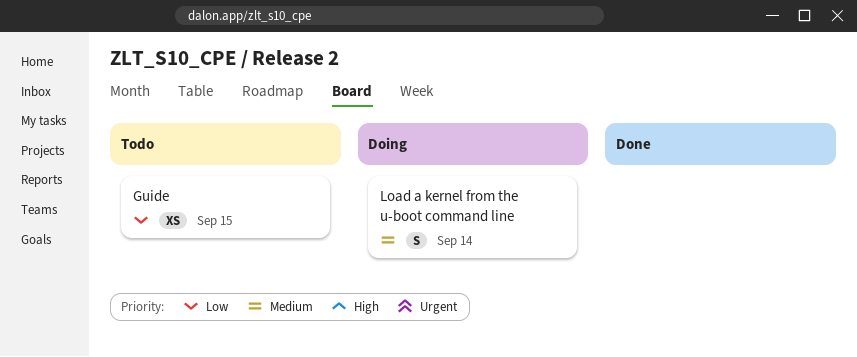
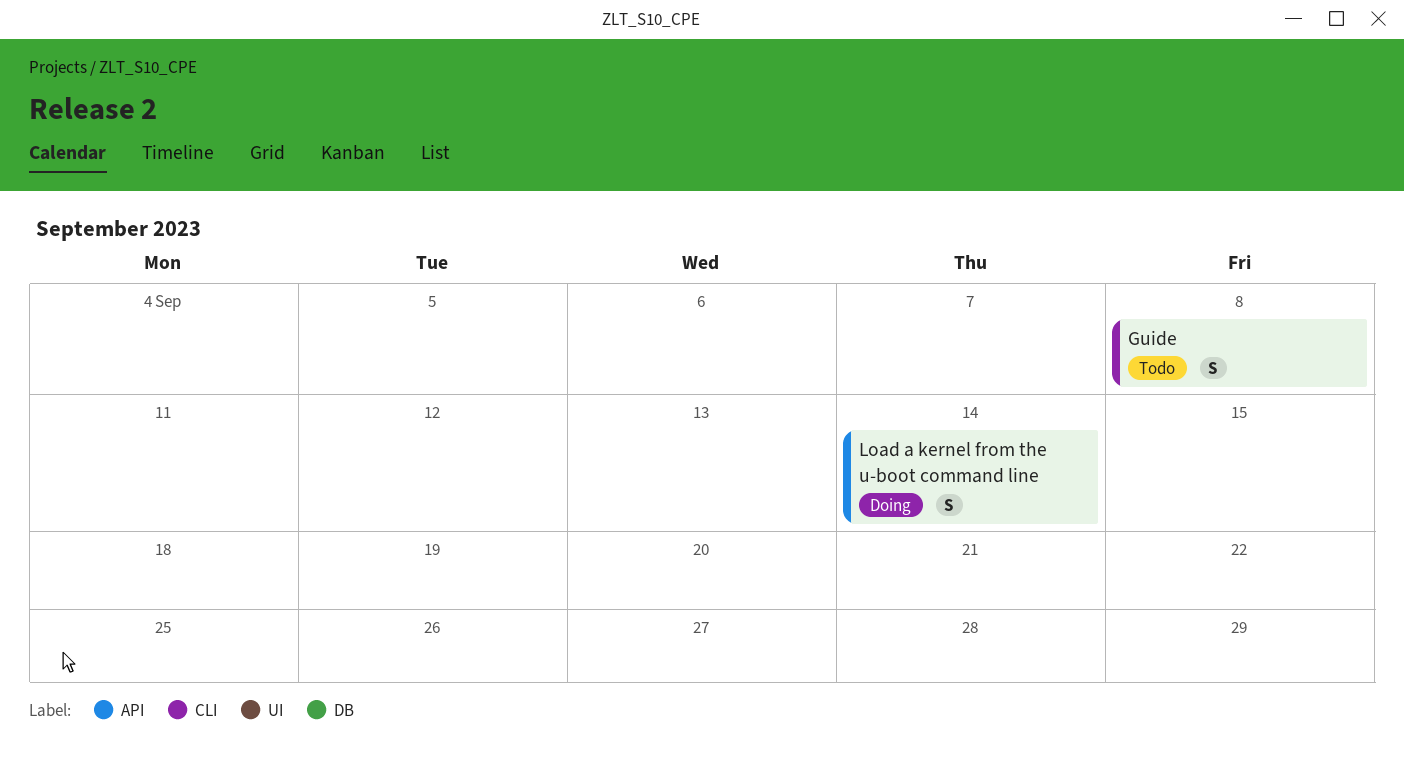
Guide, estimate: XS -> S
Guide, due: Sep 15 -> Sep 8

